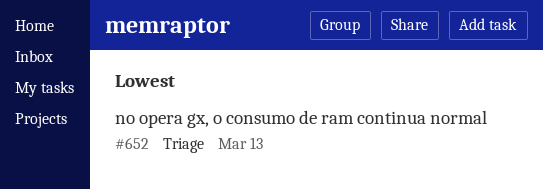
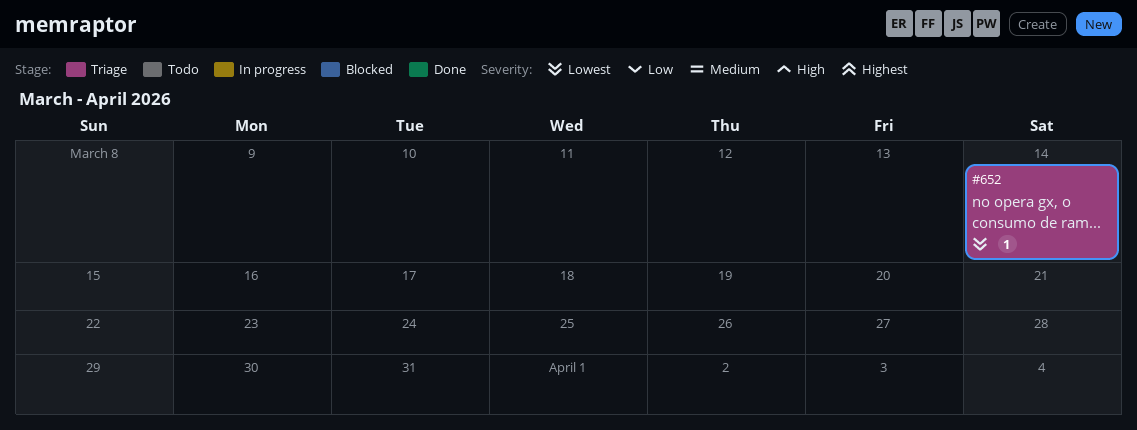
#652, due: Mar 13 -> Mar 14

